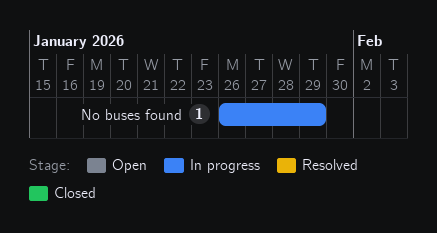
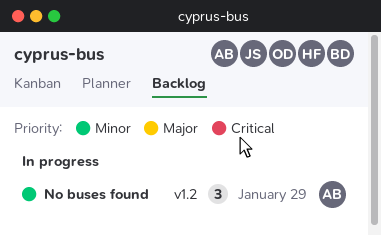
No buses found, estimate: 1 -> 3

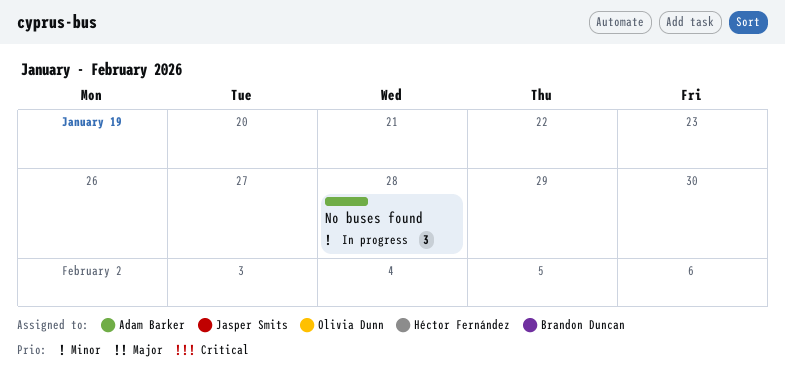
No buses found, due: Jan 29 -> Jan 28

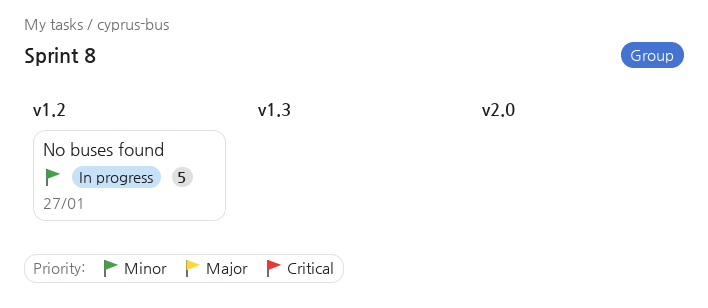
No buses found, estimate: 3 -> 5
No buses found, due: Jan 28 -> Jan 27

